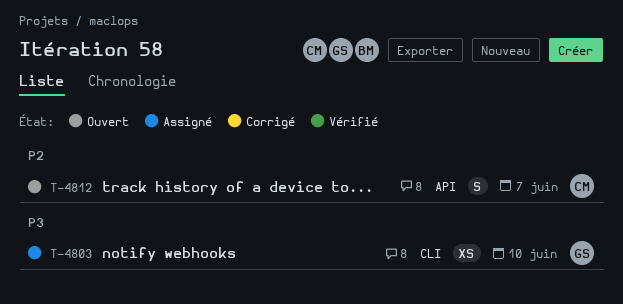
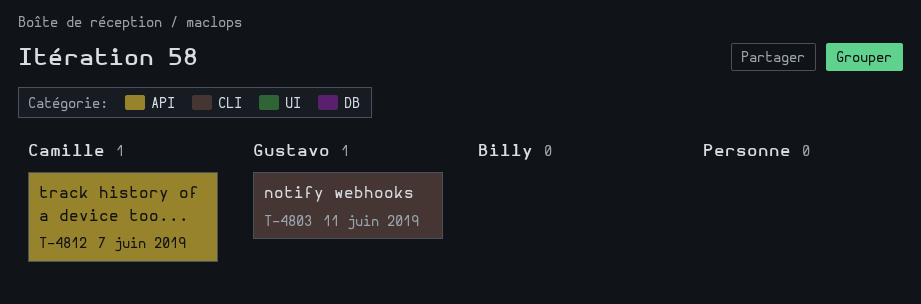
T-4803, due: Jun 10 -> Jun 11

